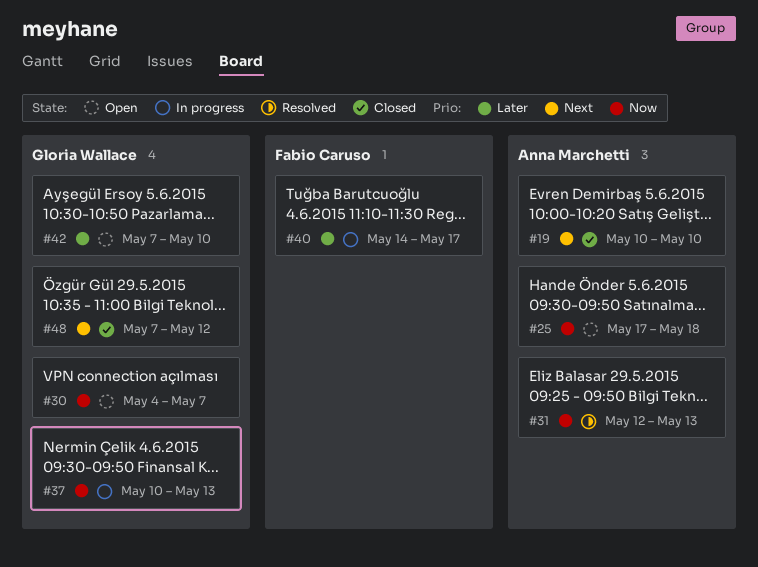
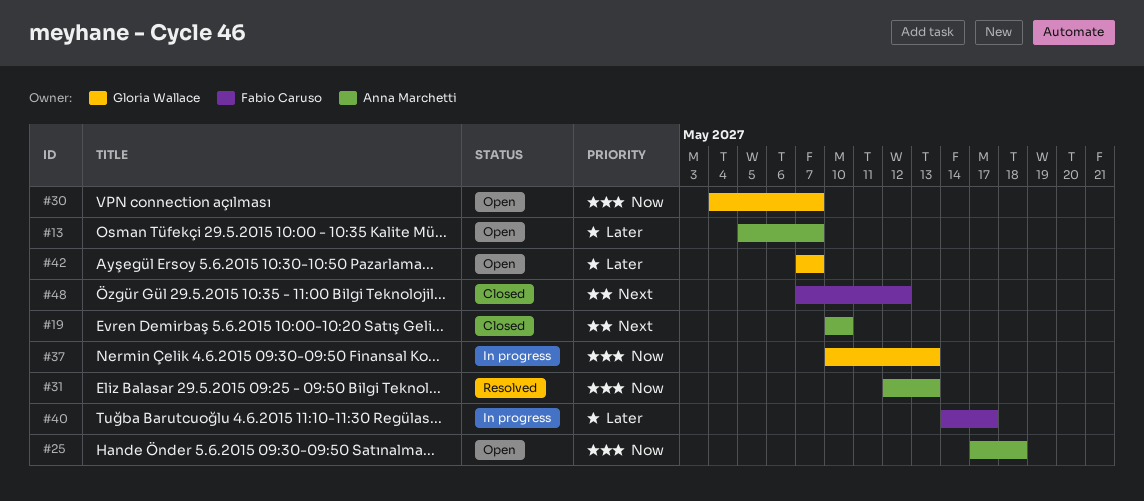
#13: none -> present
#42, due: May 10 -> May 7
#48, owner: Gloria Wallace -> Fabio Caruso

